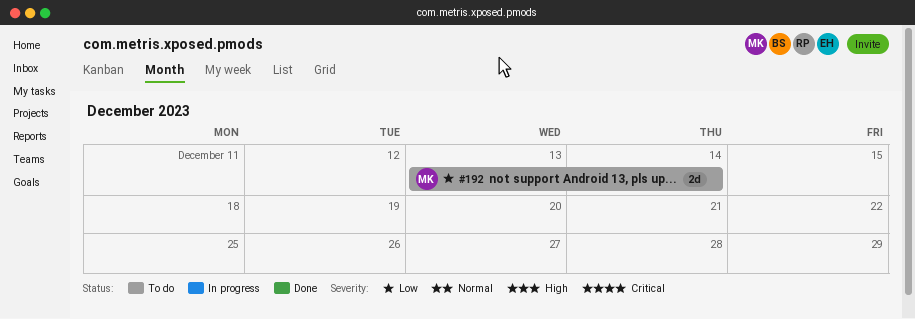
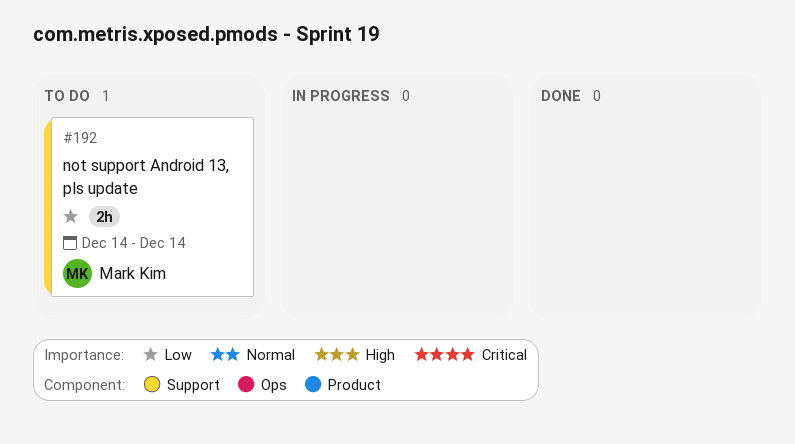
#192, estimate: 2d -> 2h
#192, start: Dec 13 -> Dec 14

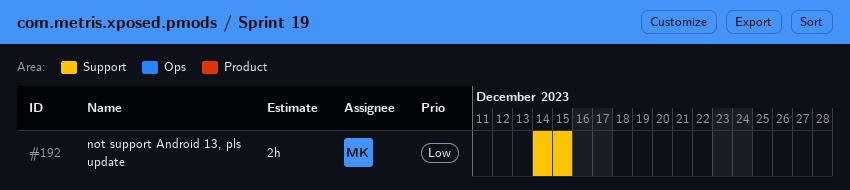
#192, due: Dec 14 -> Dec 15

